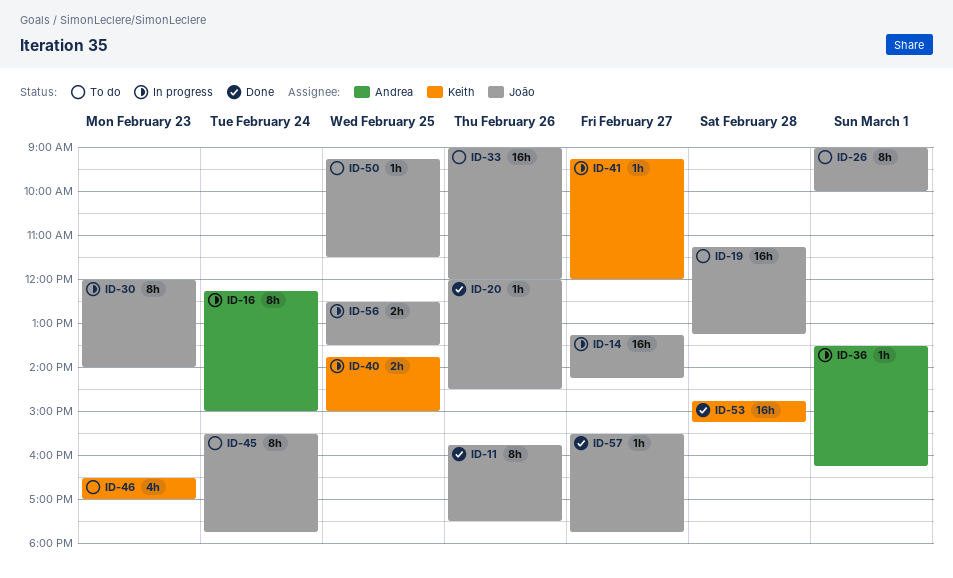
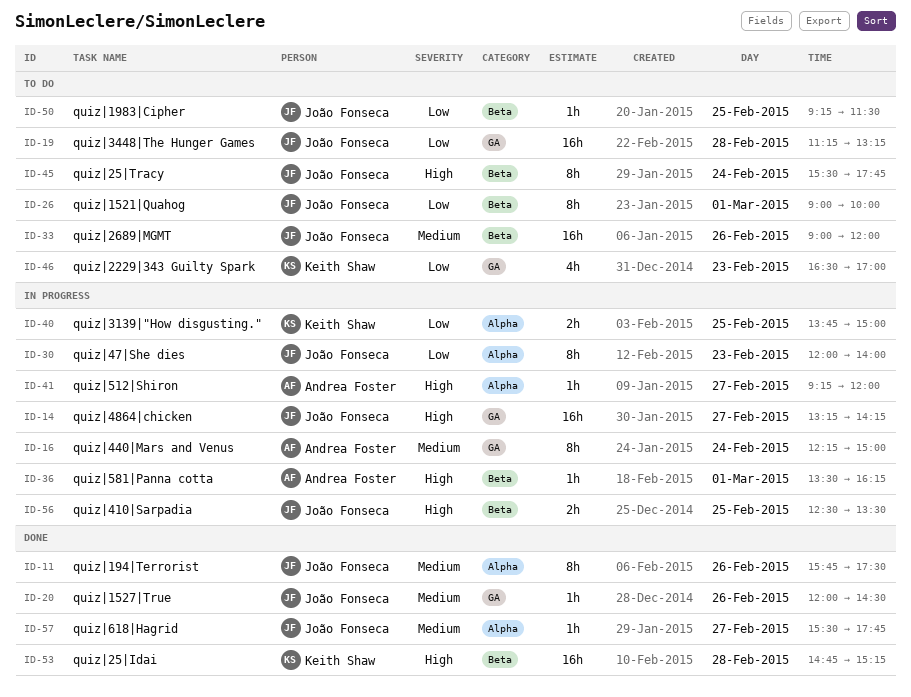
ID-41, owner: Keith Shaw -> Andrea Foster

